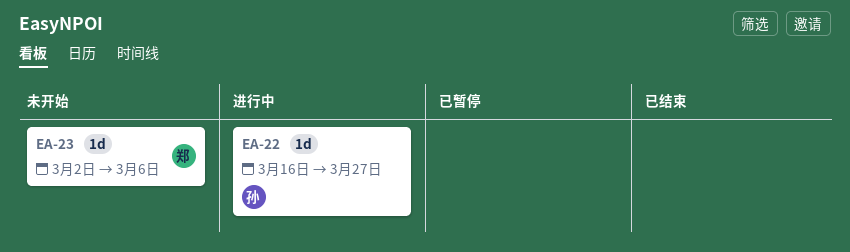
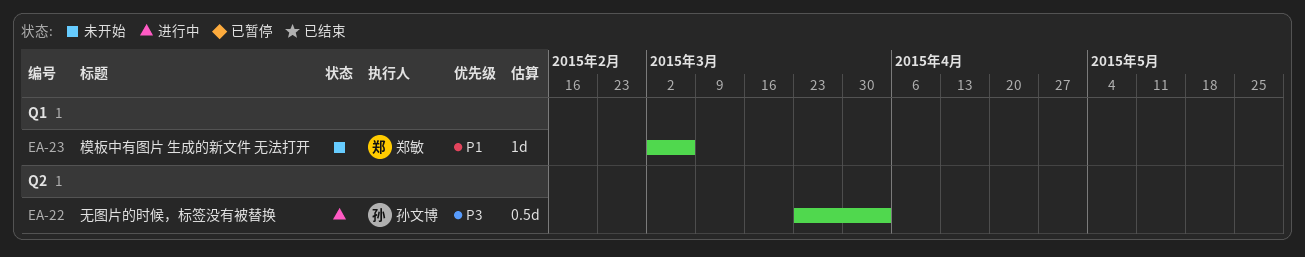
EA-22, estimate: 1d -> 0.5d
EA-22, start: Mar 16 -> Mar 23
EA-22, due: Mar 27 -> Apr 3

